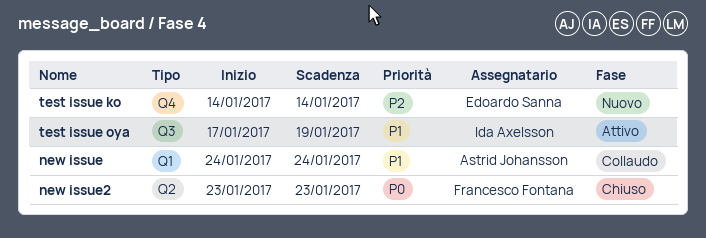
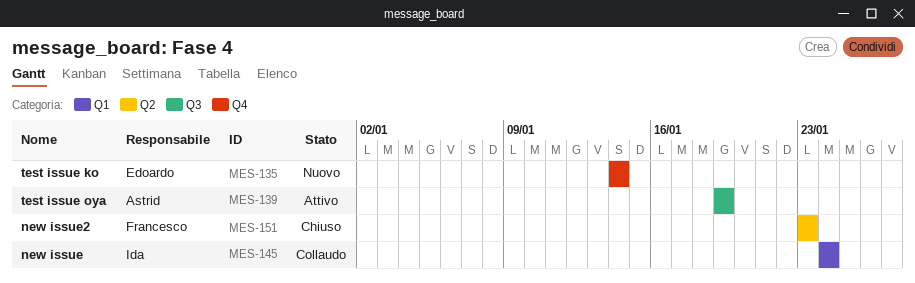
new issue, owner: Astrid Johansson -> Ida Axelsson
test issue oya, owner: Ida Axelsson -> Astrid Johansson
test issue oya, start: Jan 17 -> Jan 19

